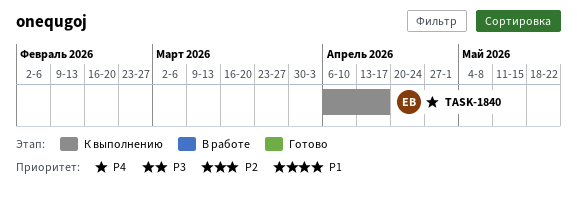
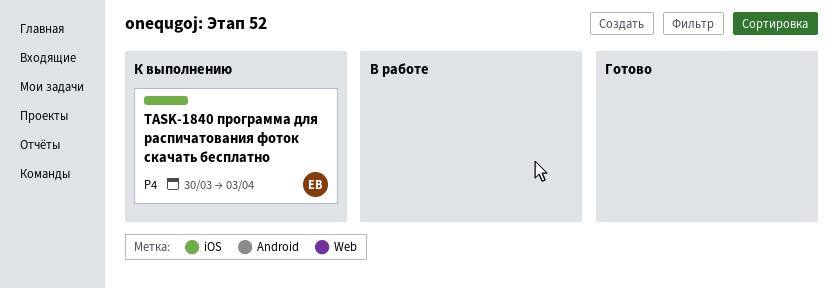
TASK-1840, start: Apr 6 -> Mar 30
TASK-1840, due: Apr 17 -> Apr 3

